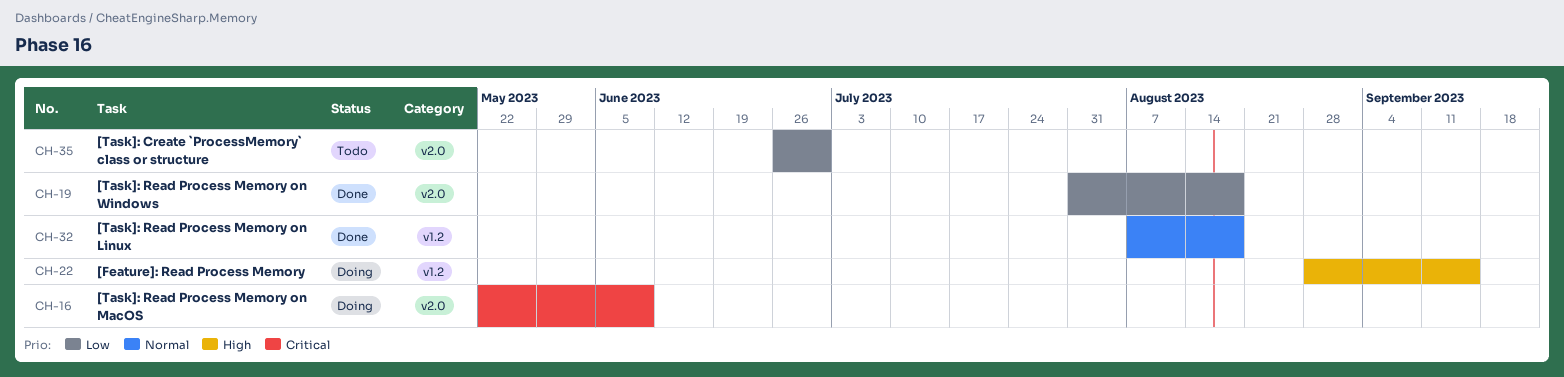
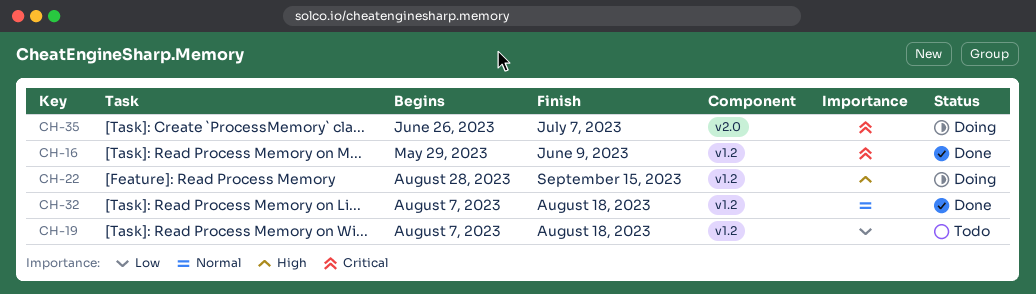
CH-16, status: Doing -> Done
CH-16, label: v2.0 -> v1.2
CH-16, start: May 22 -> May 29
CH-19, status: Done -> Todo
CH-19, label: v2.0 -> v1.2
CH-19, start: Jul 31 -> Aug 7
CH-35, status: Todo -> Doing
CH-35, priority: Low -> Critical
CH-35, due: Jun 30 -> Jul 7

